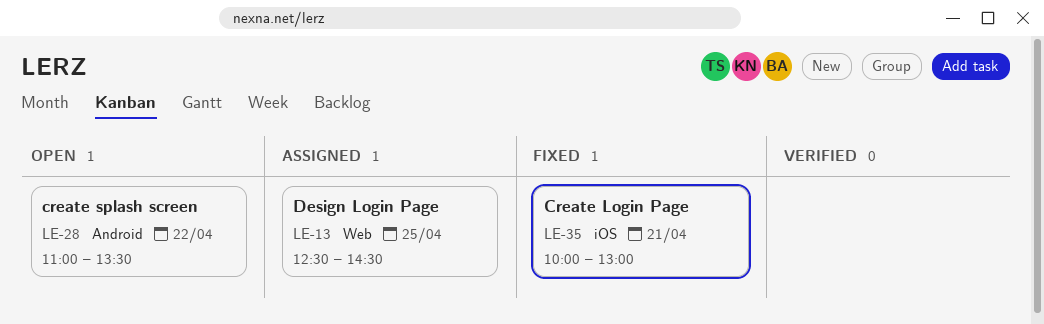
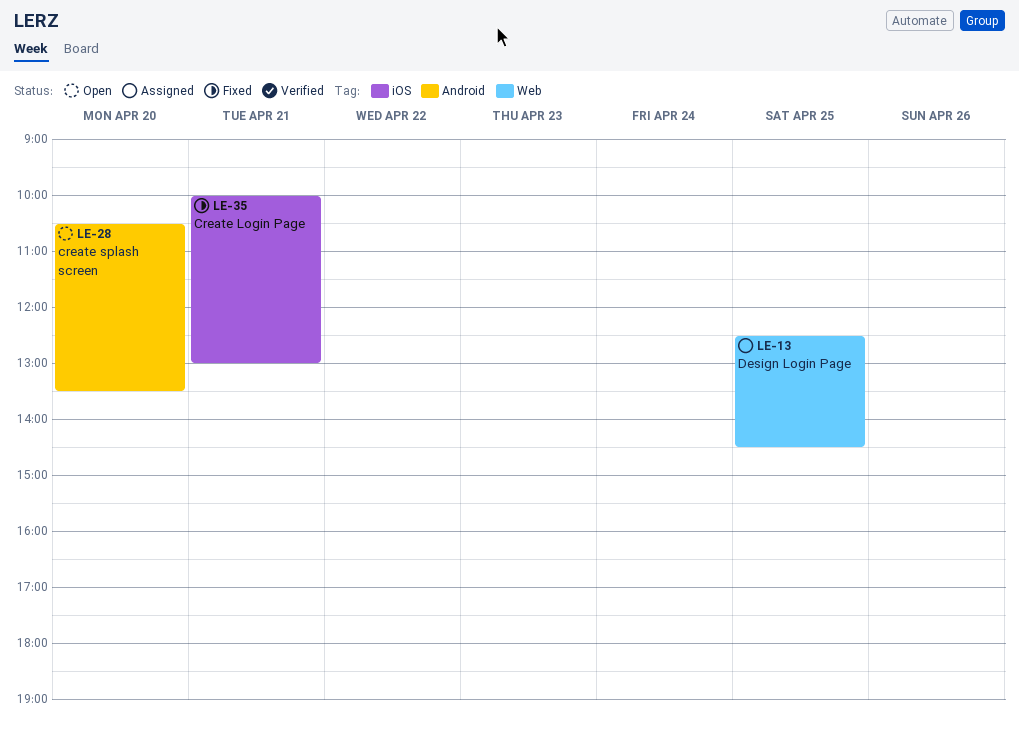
LE-28, day: Apr 22 -> Apr 20
LE-28, begins: 11:00 -> 10:30

